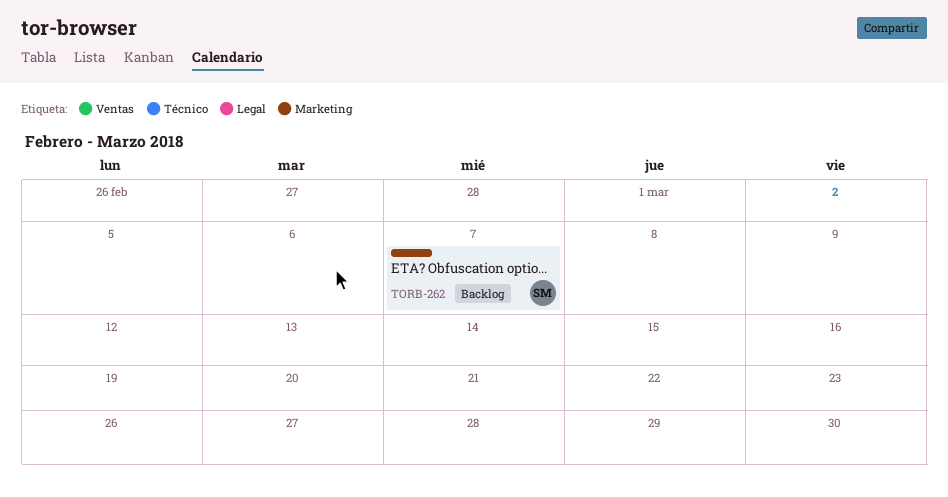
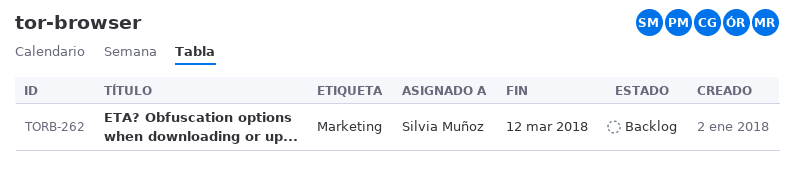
TORB-262, due: Mar 7 -> Mar 12

